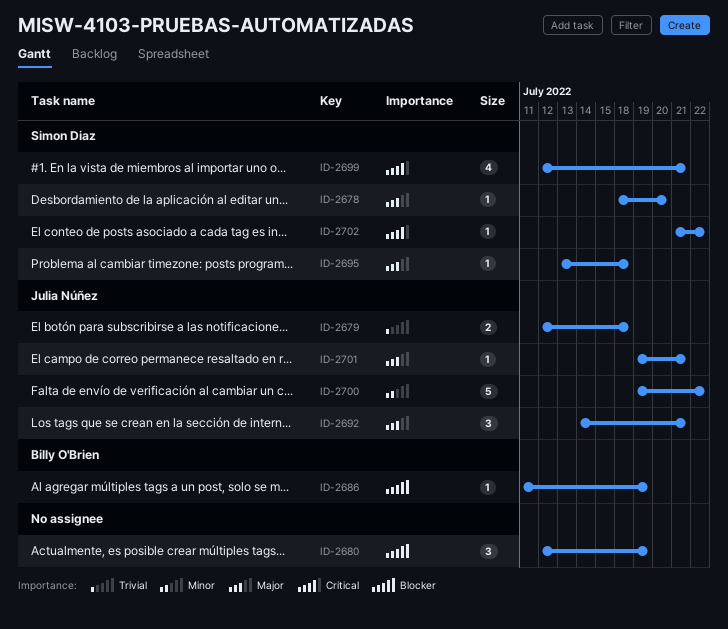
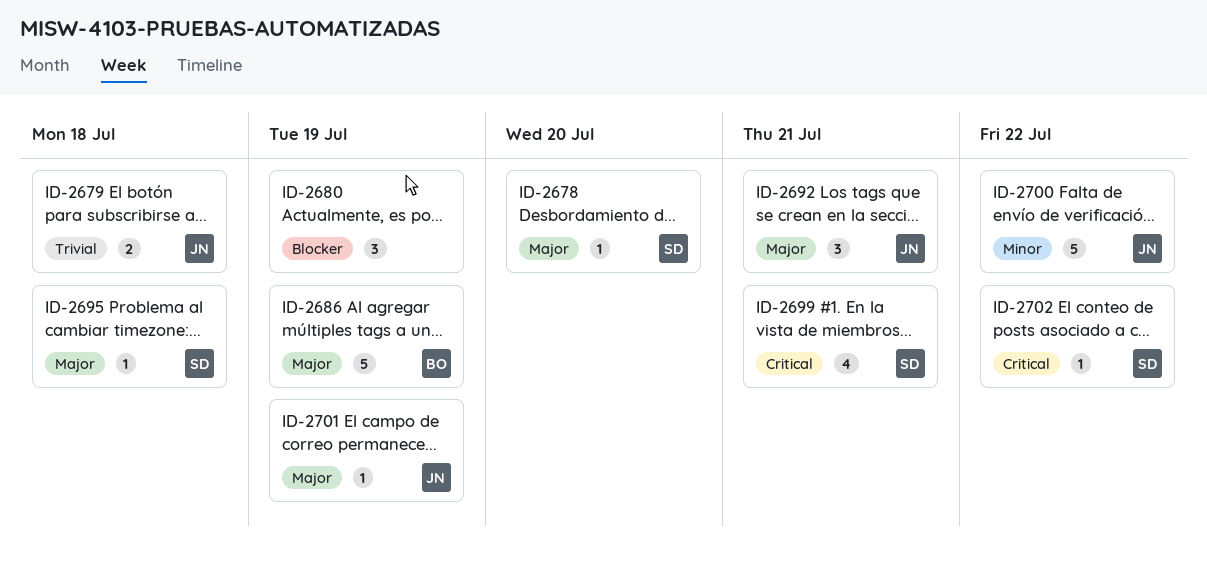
ID-2686, priority: Blocker -> Major
ID-2686, estimate: 1 -> 5
ID-2701, due: Jul 21 -> Jul 19

